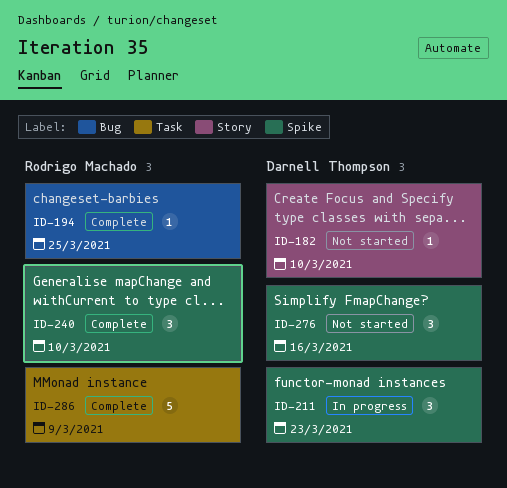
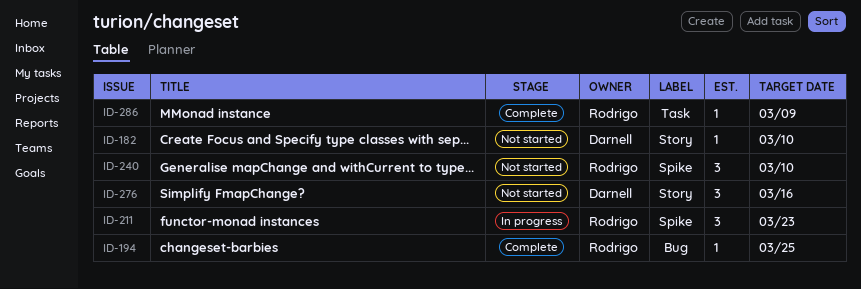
ID-211, owner: Darnell Thompson -> Rodrigo Machado
ID-240, status: Complete -> Not started
ID-276, label: Spike -> Story
ID-286, estimate: 5 -> 1

